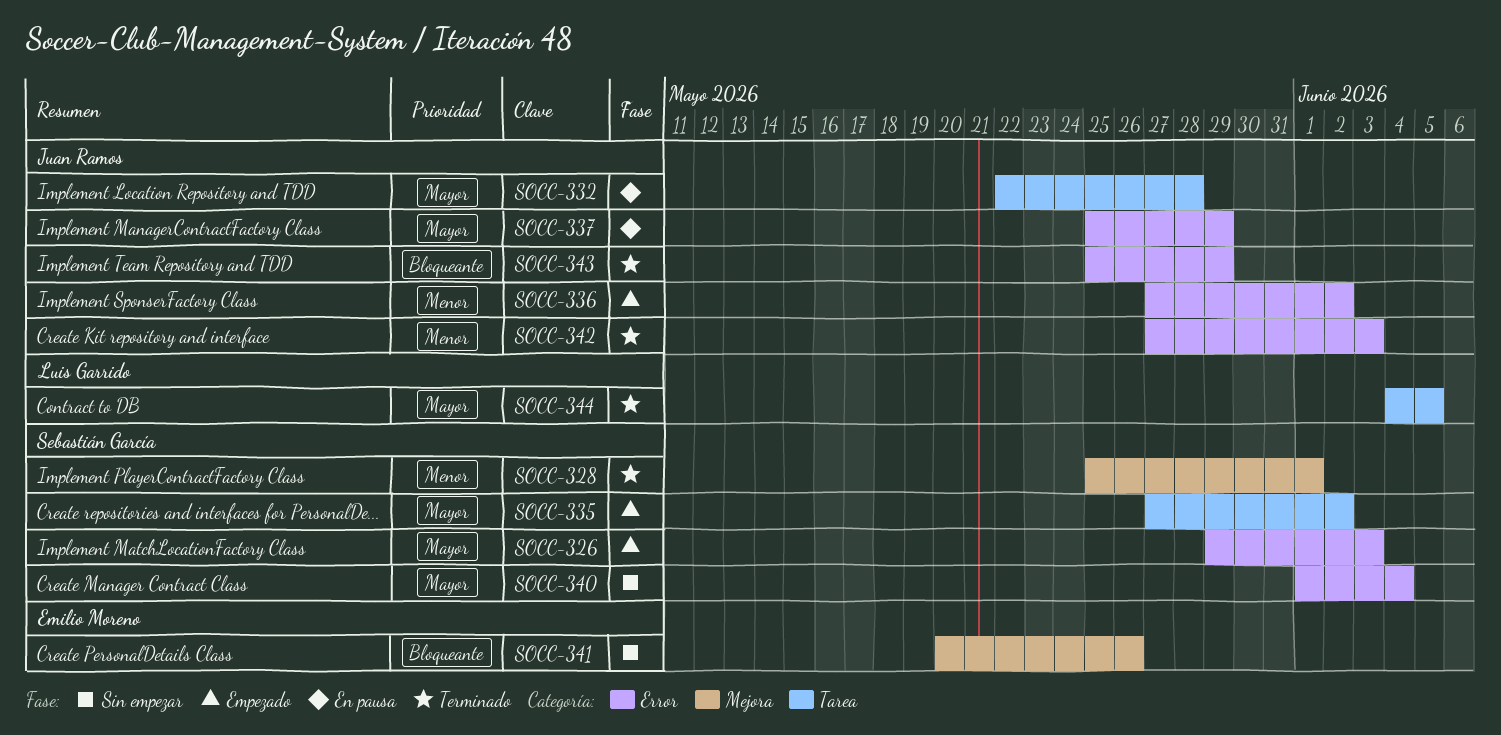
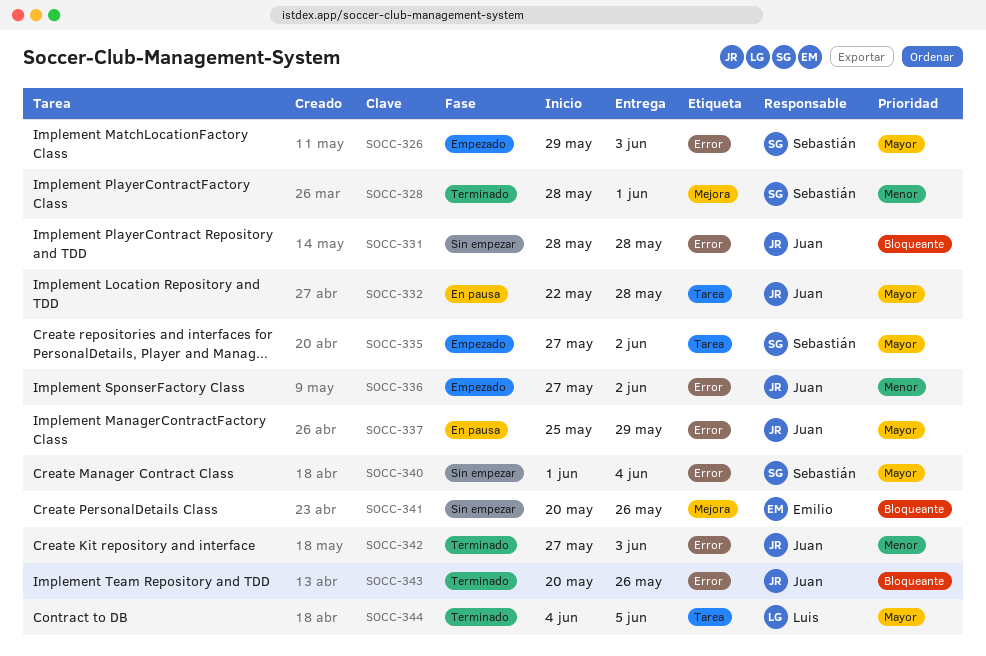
SOCC-328, start: May 25 -> May 28
SOCC-331: none -> present
SOCC-343, start: May 25 -> May 20
SOCC-343, due: May 29 -> May 26

